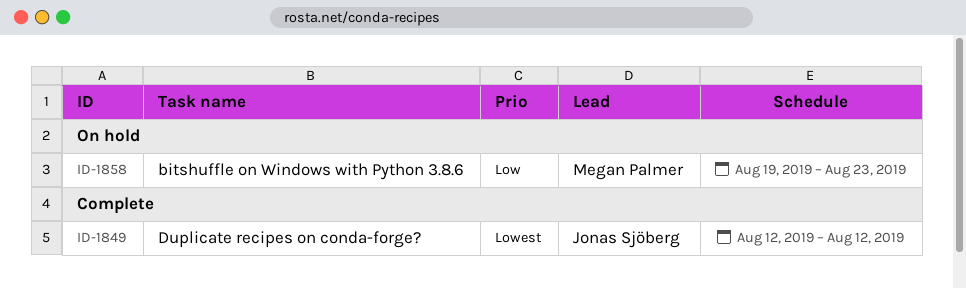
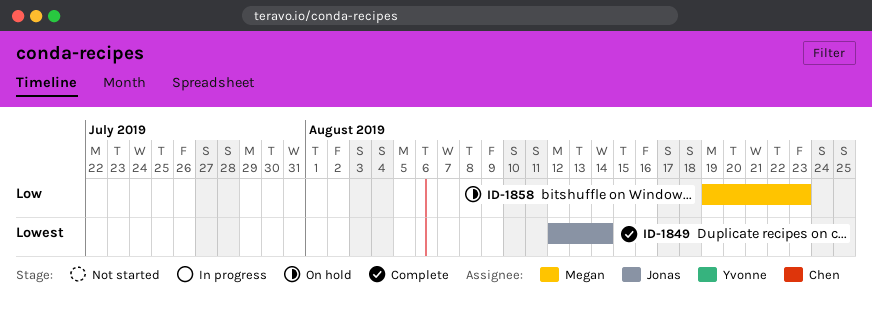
ID-1849, due: Aug 12 -> Aug 14

